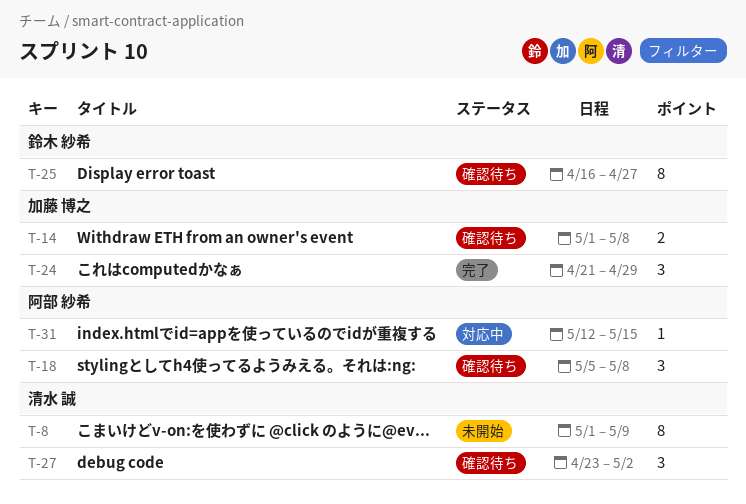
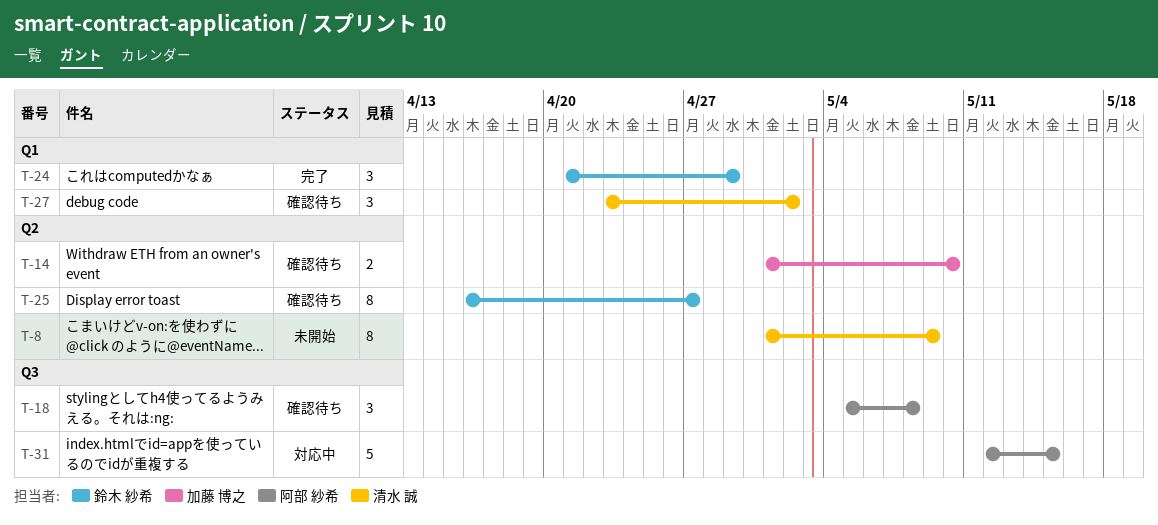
T-14, due: May 8 -> May 10
T-24, owner: 加藤 博之 -> 鈴木 紗希
T-31, estimate: 1 -> 5

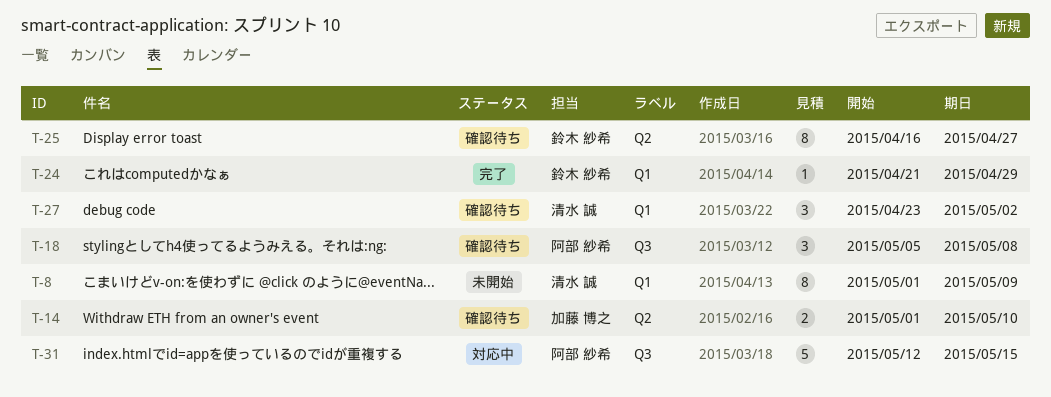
T-8, label: Q2 -> Q1
T-24, estimate: 3 -> 1

